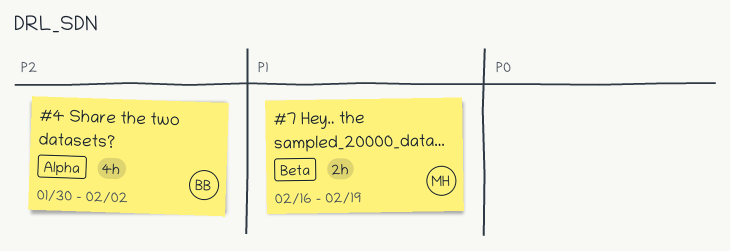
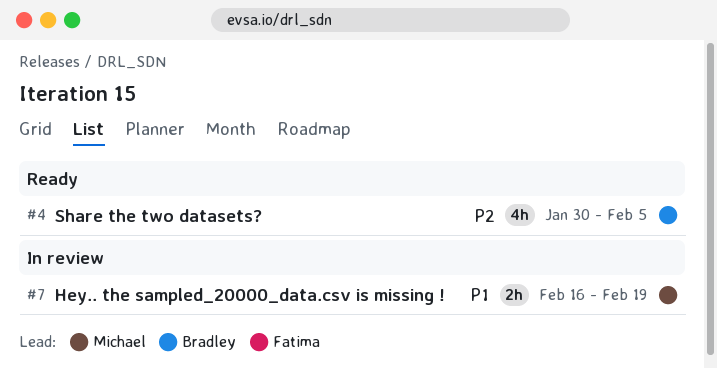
#4, due: Feb 2 -> Feb 5

